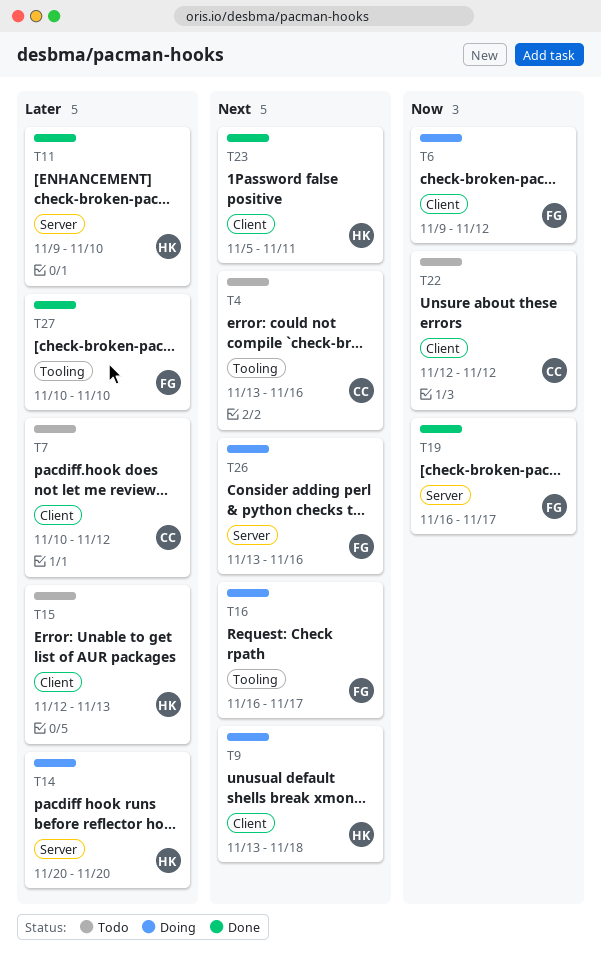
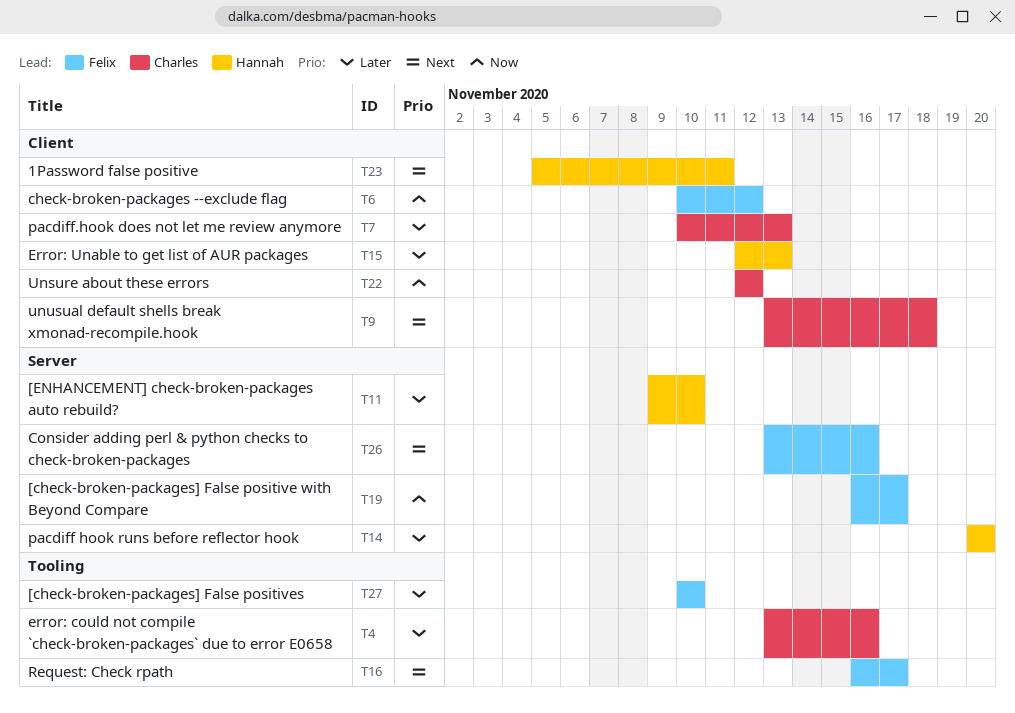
T4, priority: Next -> Later
T6, start: Nov 9 -> Nov 10
T7, due: Nov 12 -> Nov 13
T9, owner: Hannah -> Charles

